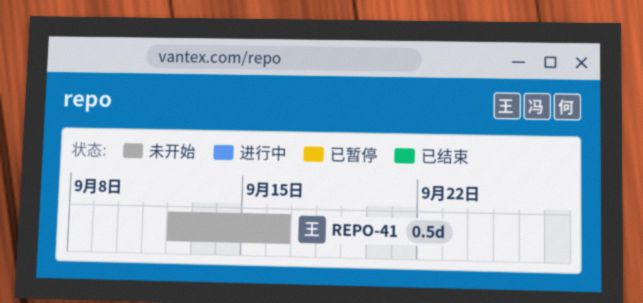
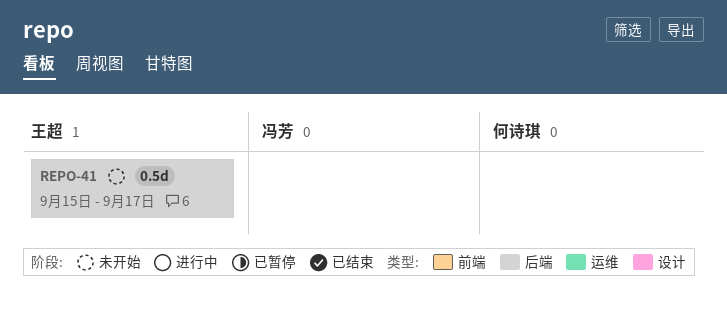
REPO-41, start: Sep 12 -> Sep 15
REPO-41, due: Sep 16 -> Sep 17

